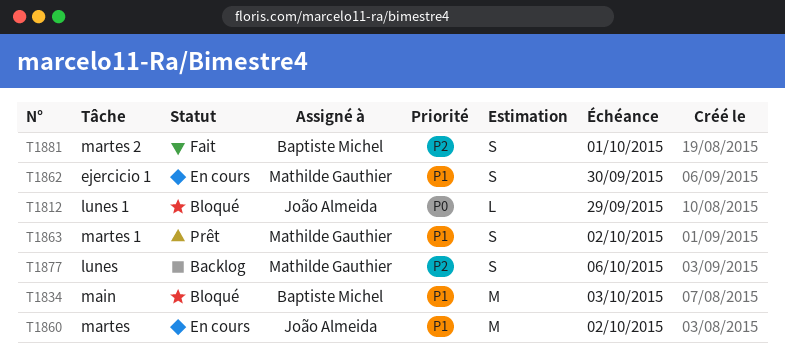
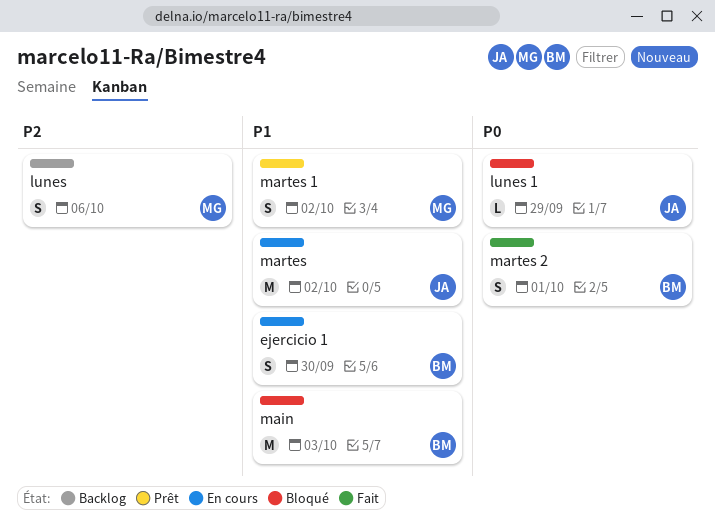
ejercicio 1, owner: Mathilde Gauthier -> Baptiste Michel
martes 2, priority: P2 -> P0

